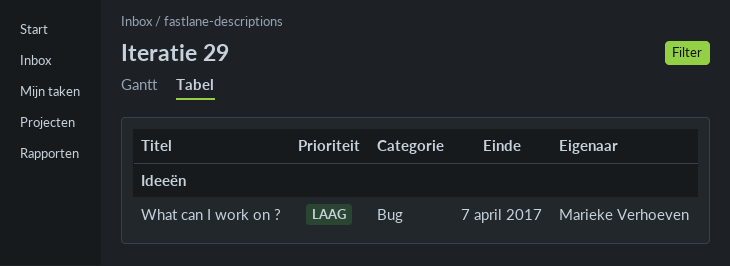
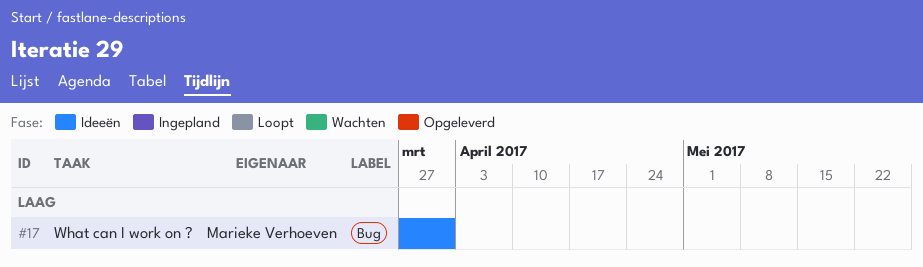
What can I work on ?, due: Apr 7 -> Mar 31

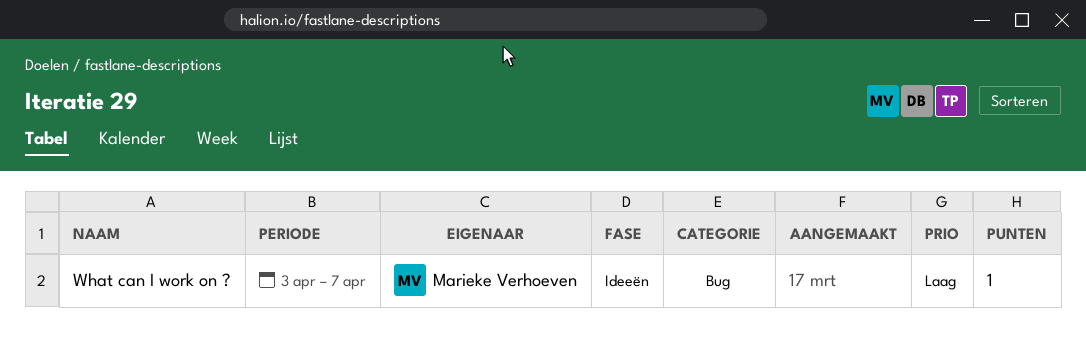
What can I work on ?, start: Mar 27 -> Apr 3
What can I work on ?, due: Mar 31 -> Apr 7

